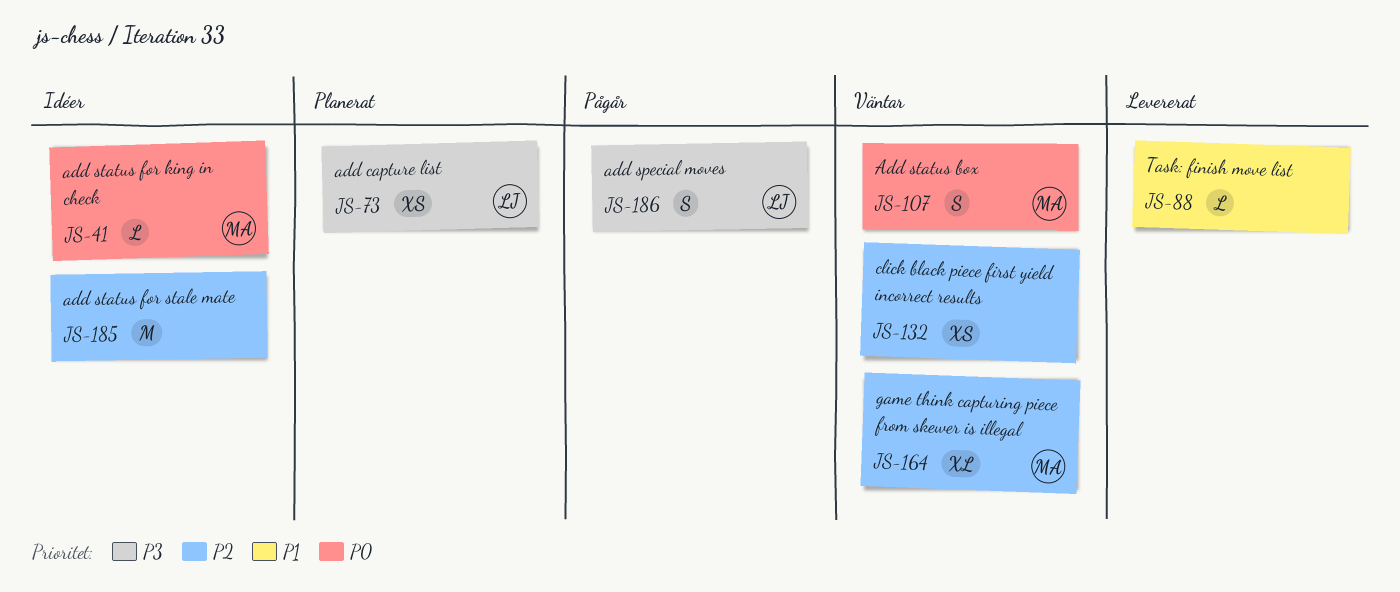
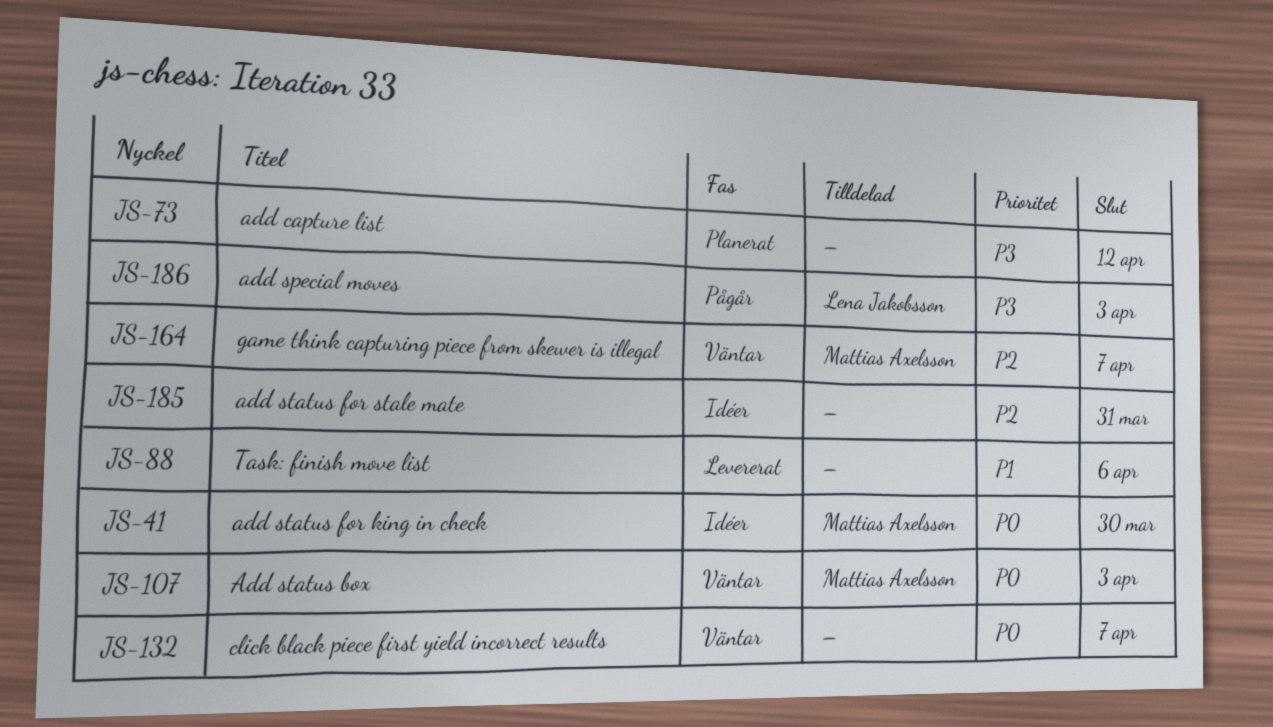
JS-73, owner: Lena Jakobsson -> none
JS-132, priority: P2 -> P0

